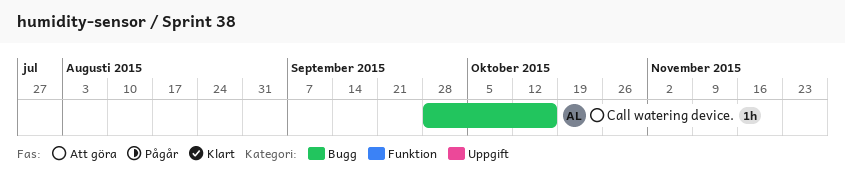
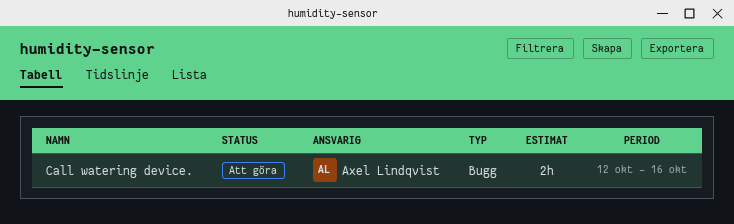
Call watering device., estimate: 1h -> 2h
Call watering device., start: Sep 28 -> Oct 12

